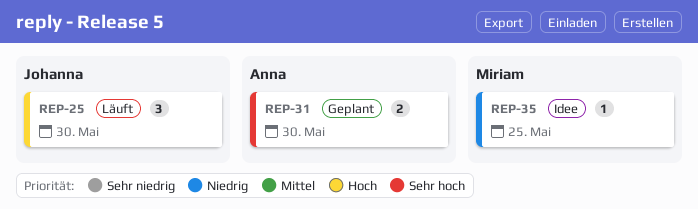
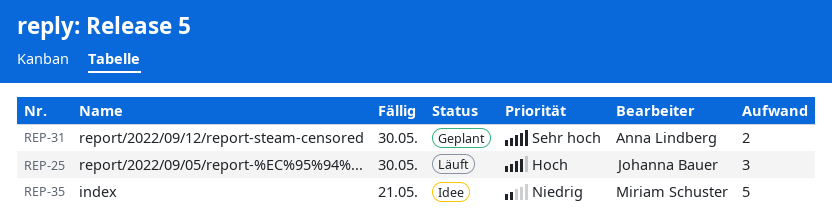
REP-35, estimate: 1 -> 5
REP-35, due: May 25 -> May 21

